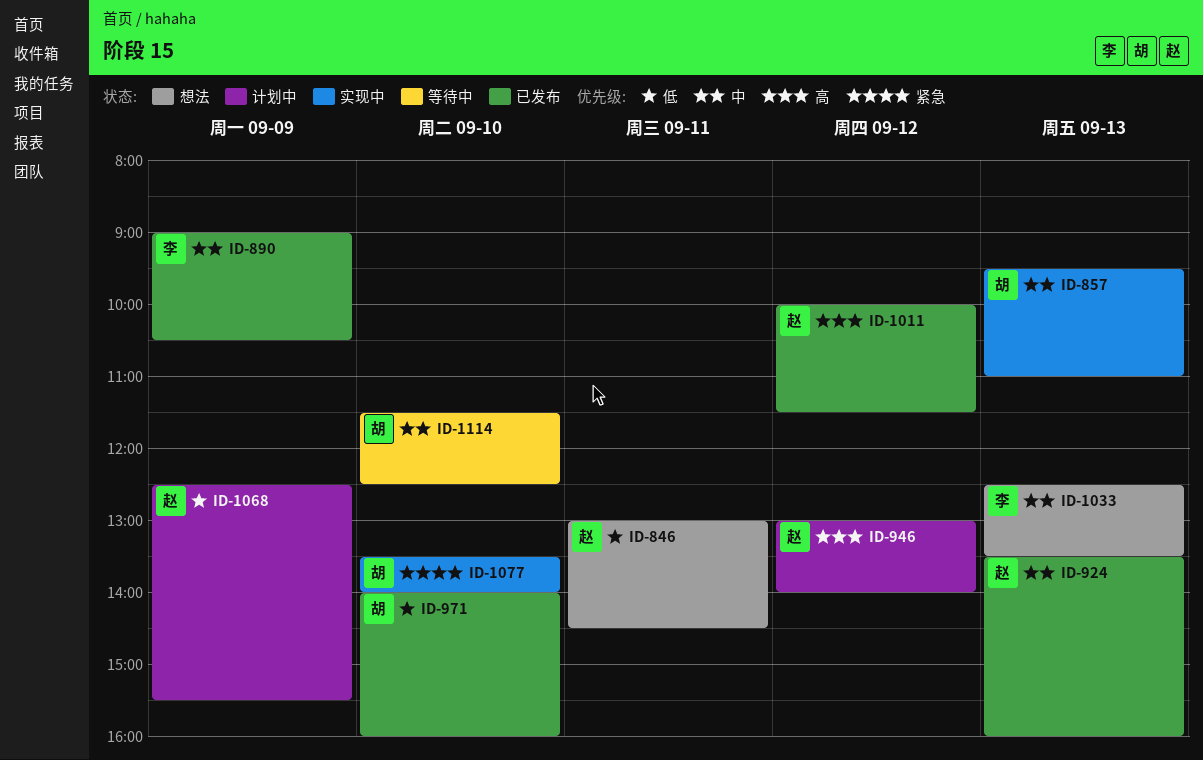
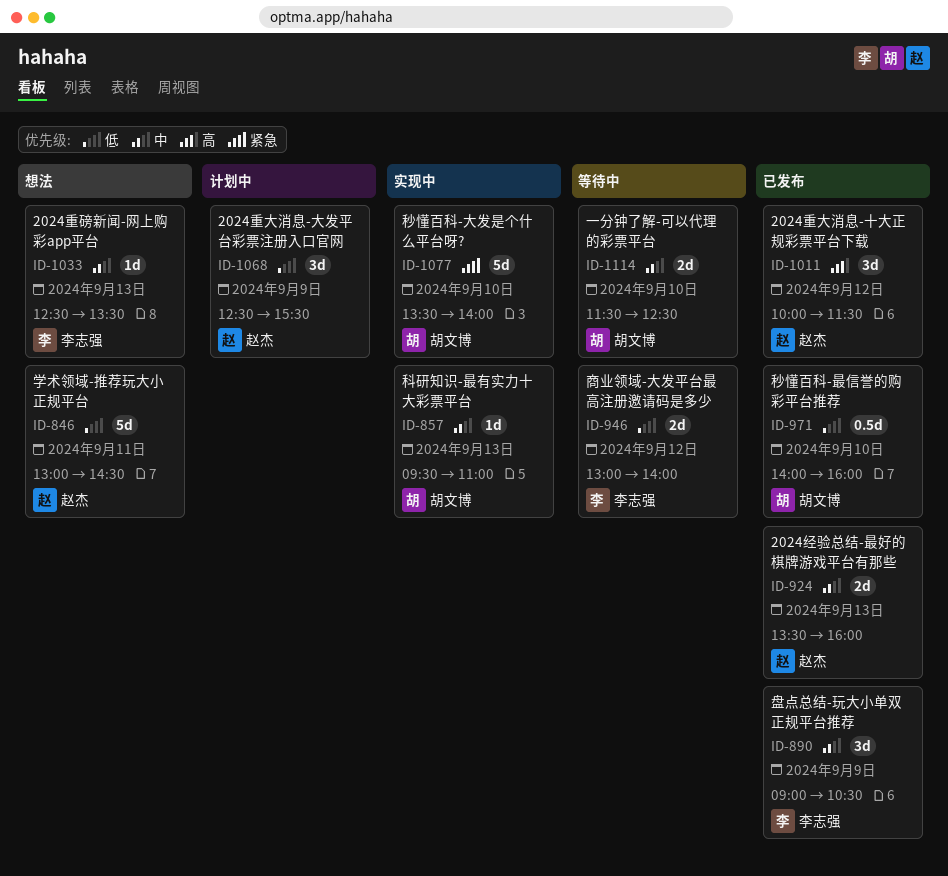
ID-946, status: 计划中 -> 等待中
ID-946, owner: 赵杰 -> 李志强
ID-946, priority: 高 -> 低

